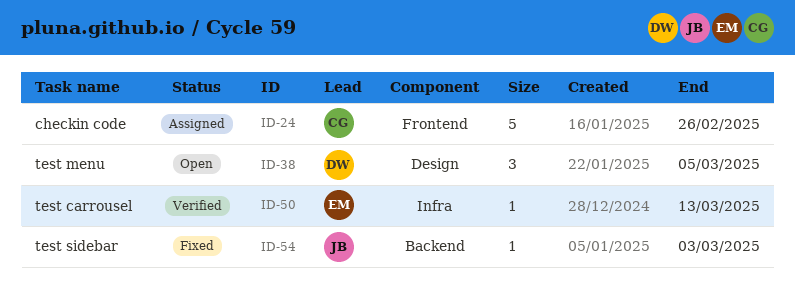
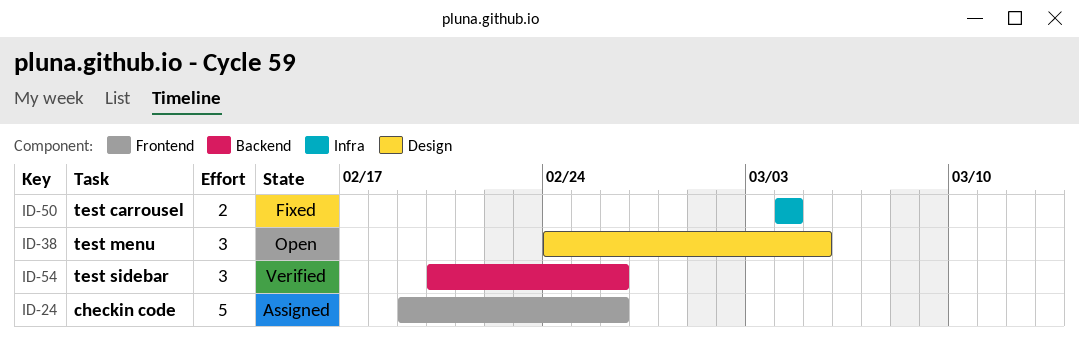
ID-50, status: Verified -> Fixed
ID-50, estimate: 1 -> 2
ID-50, due: Mar 13 -> Mar 4
ID-54, status: Fixed -> Verified
ID-54, estimate: 1 -> 3
ID-54, due: Mar 3 -> Feb 26

